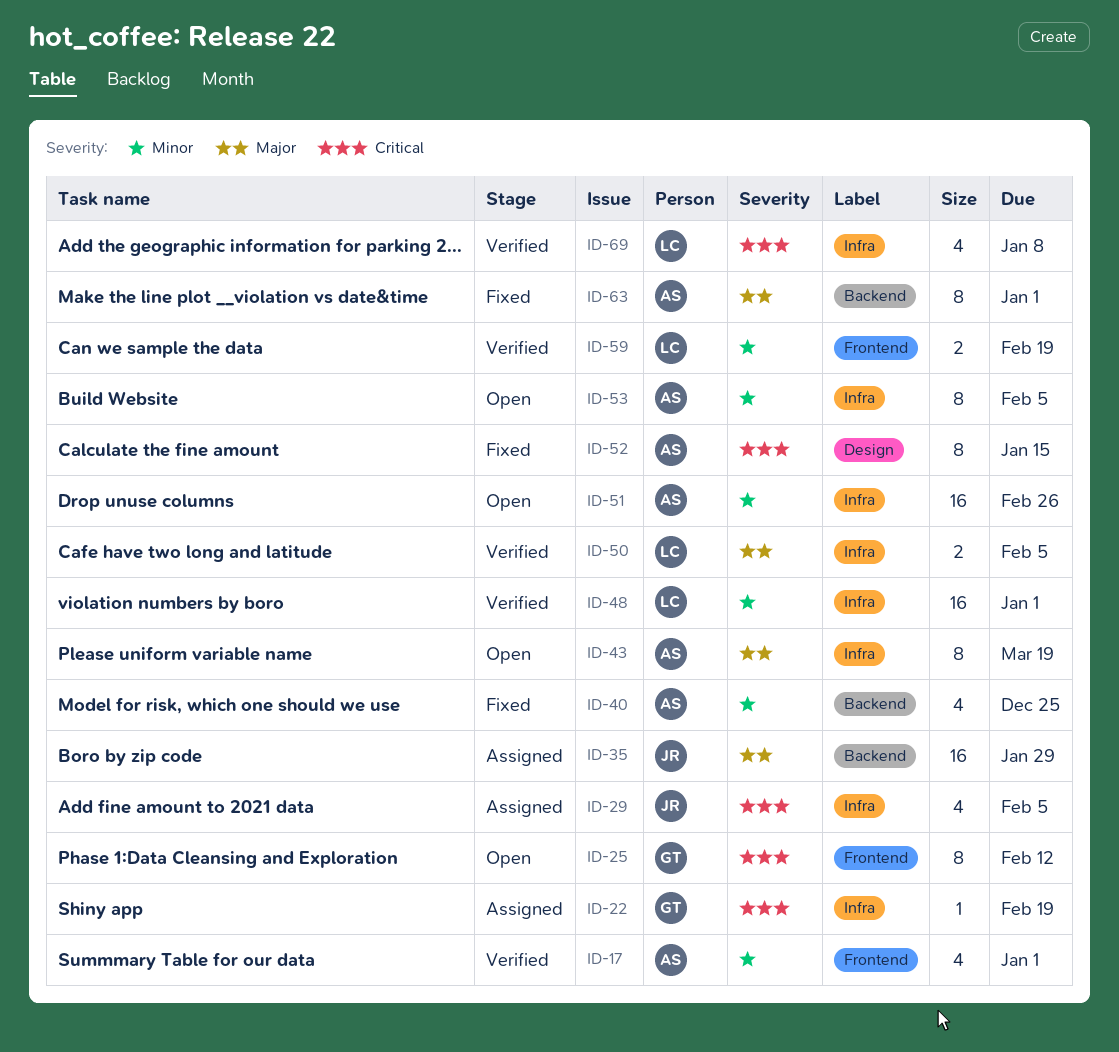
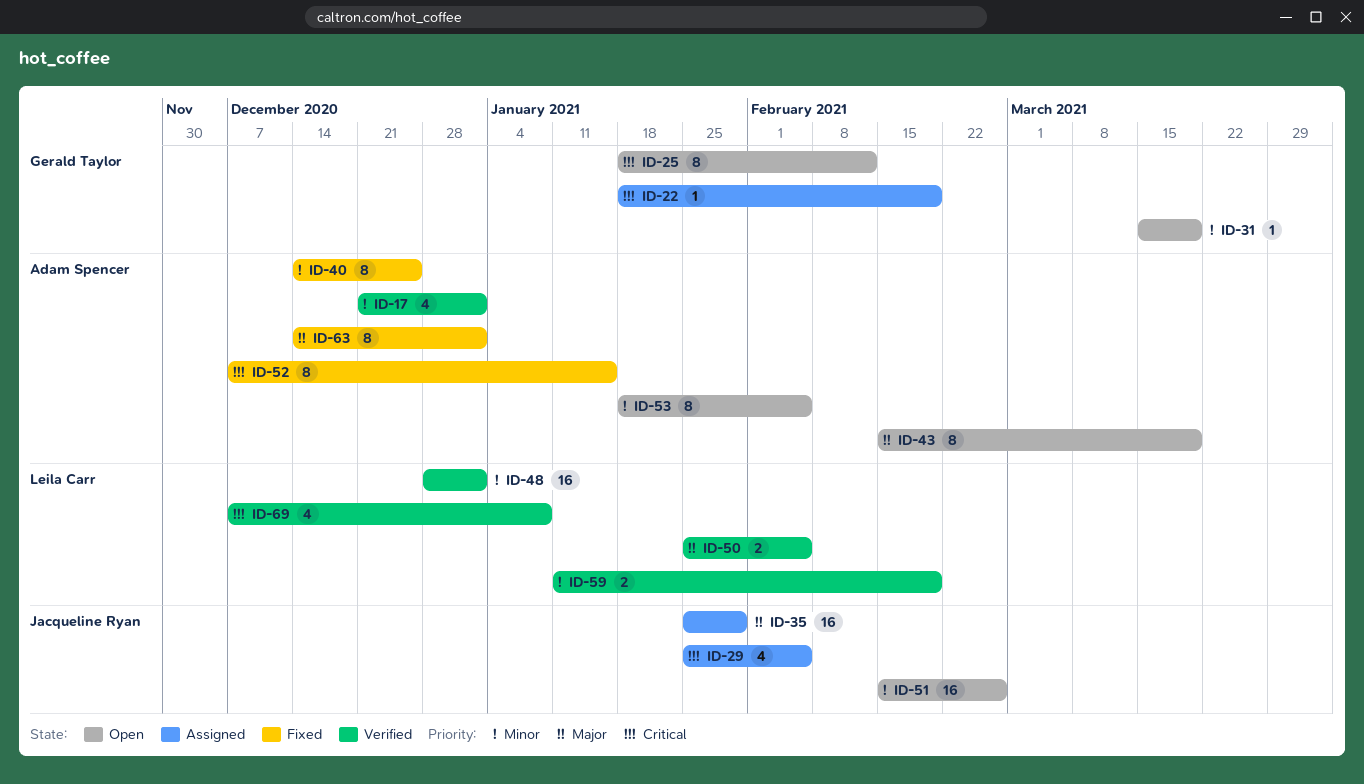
ID-31: none -> present
ID-40, estimate: 4 -> 8
ID-51, owner: Adam Spencer -> Jacqueline Ryan

